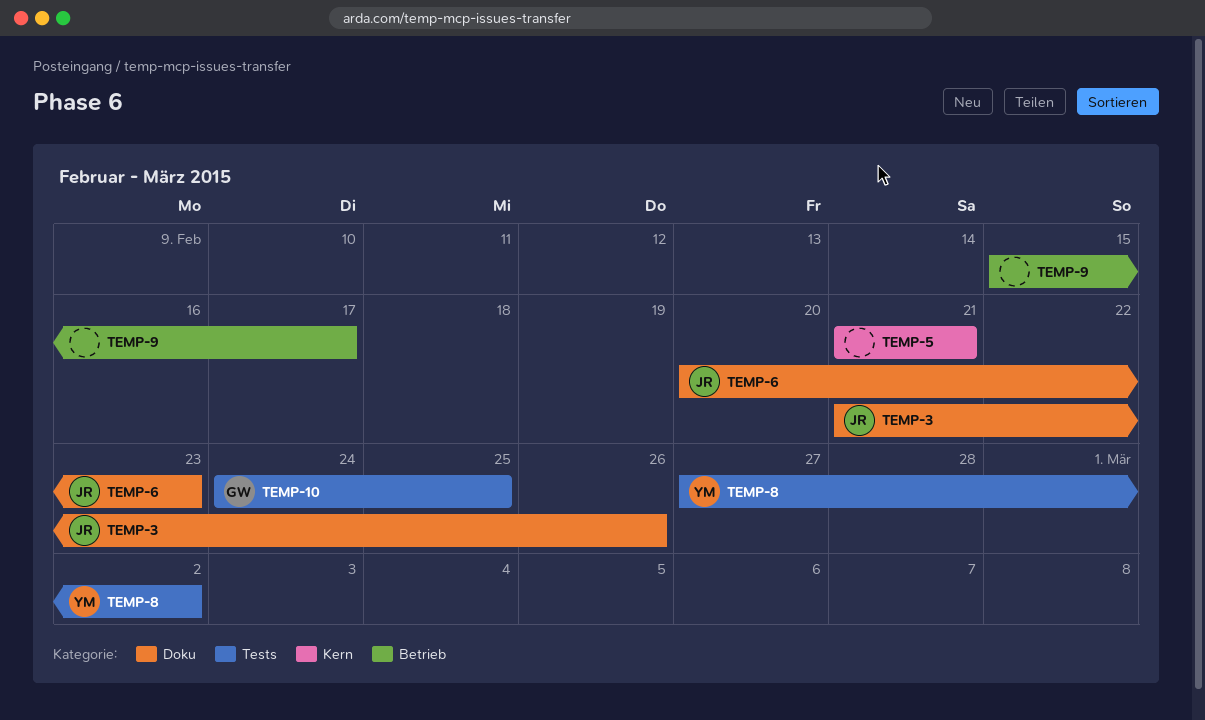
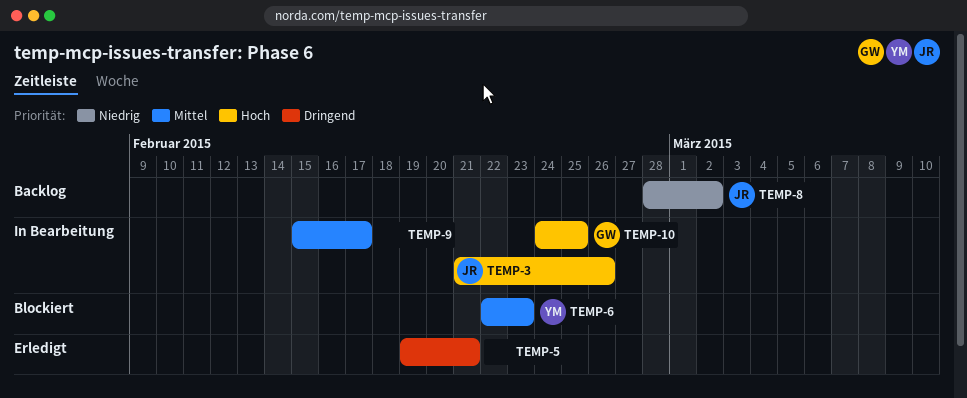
TEMP-5, start: Feb 21 -> Feb 19
TEMP-6, owner: JR -> YM
TEMP-6, start: Feb 20 -> Feb 22
TEMP-8, owner: YM -> JR
TEMP-8, start: Feb 27 -> Feb 28

